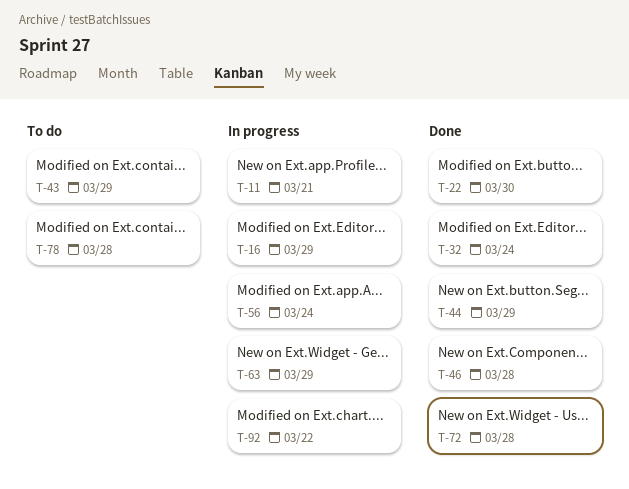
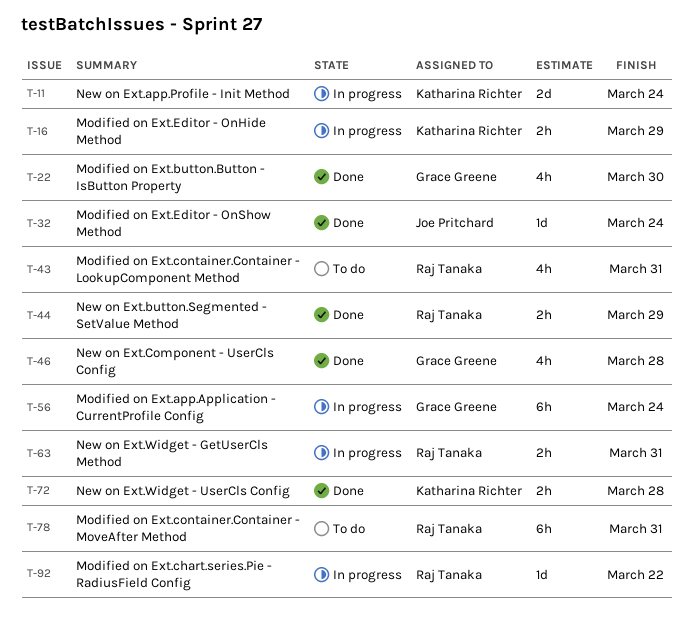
T-11, due: Mar 21 -> Mar 24
T-43, due: Mar 29 -> Mar 31
T-63, due: Mar 29 -> Mar 31
T-78, due: Mar 28 -> Mar 31

